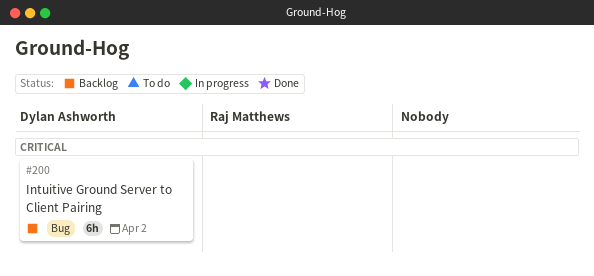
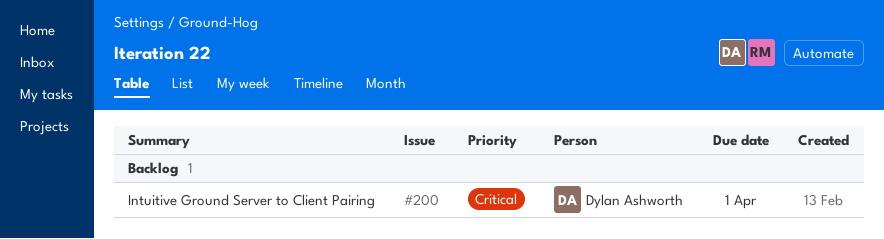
#200, due: Apr 2 -> Apr 1

